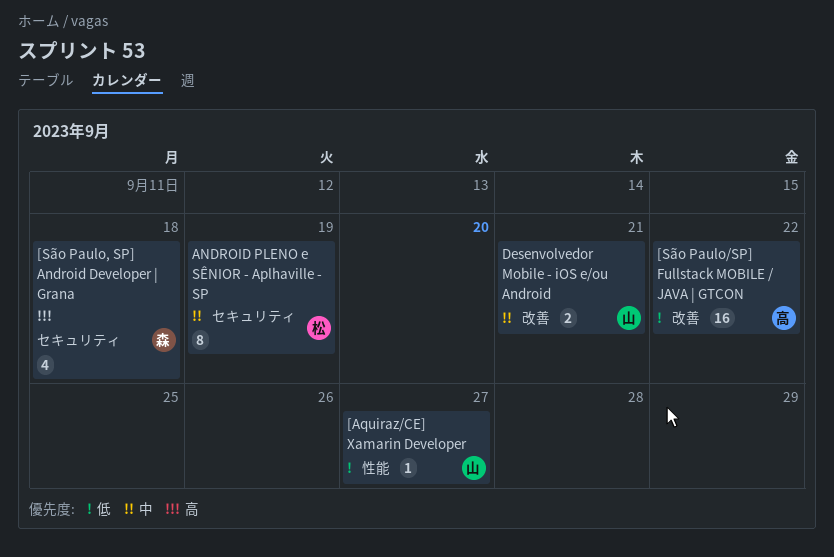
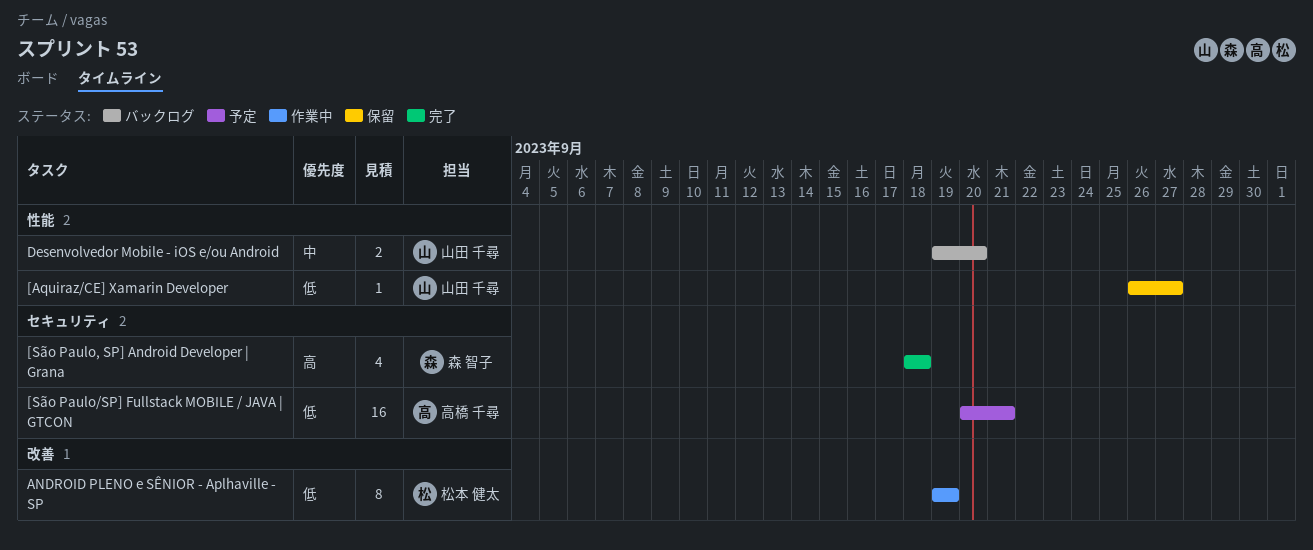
[São Paulo/SP] Fullstack MOBILE / JAVA | GTCON, label: 改善 -> セキュリティ
[São Paulo/SP] Fullstack MOBILE / JAVA | GTCON, due: Sep 22 -> Sep 21
ANDROID PLENO e SÊNIOR - Aplhaville - SP, priority: 中 -> 低
ANDROID PLENO e SÊNIOR - Aplhaville - SP, label: セキュリティ -> 改善
Desenvolvedor Mobile - iOS e/ou Android, label: 改善 -> 性能
Desenvolvedor Mobile - iOS e/ou Android, due: Sep 21 -> Sep 20

